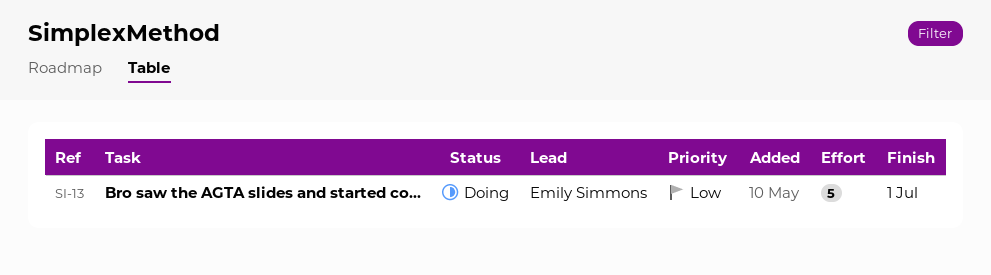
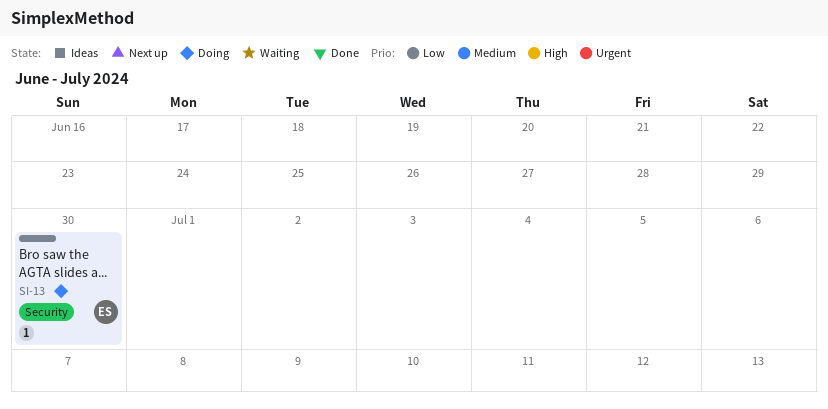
SI-13, estimate: 5 -> 1
SI-13, due: Jul 1 -> Jun 30

